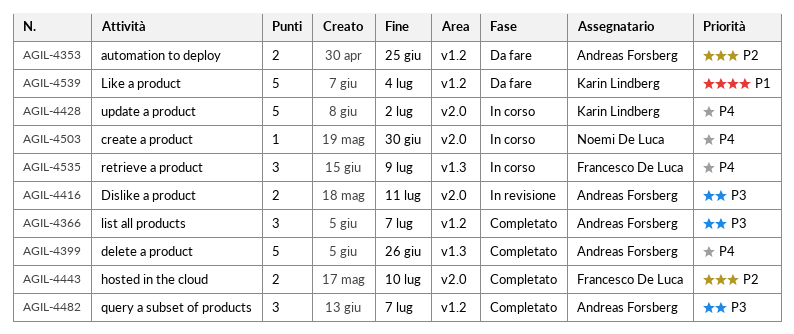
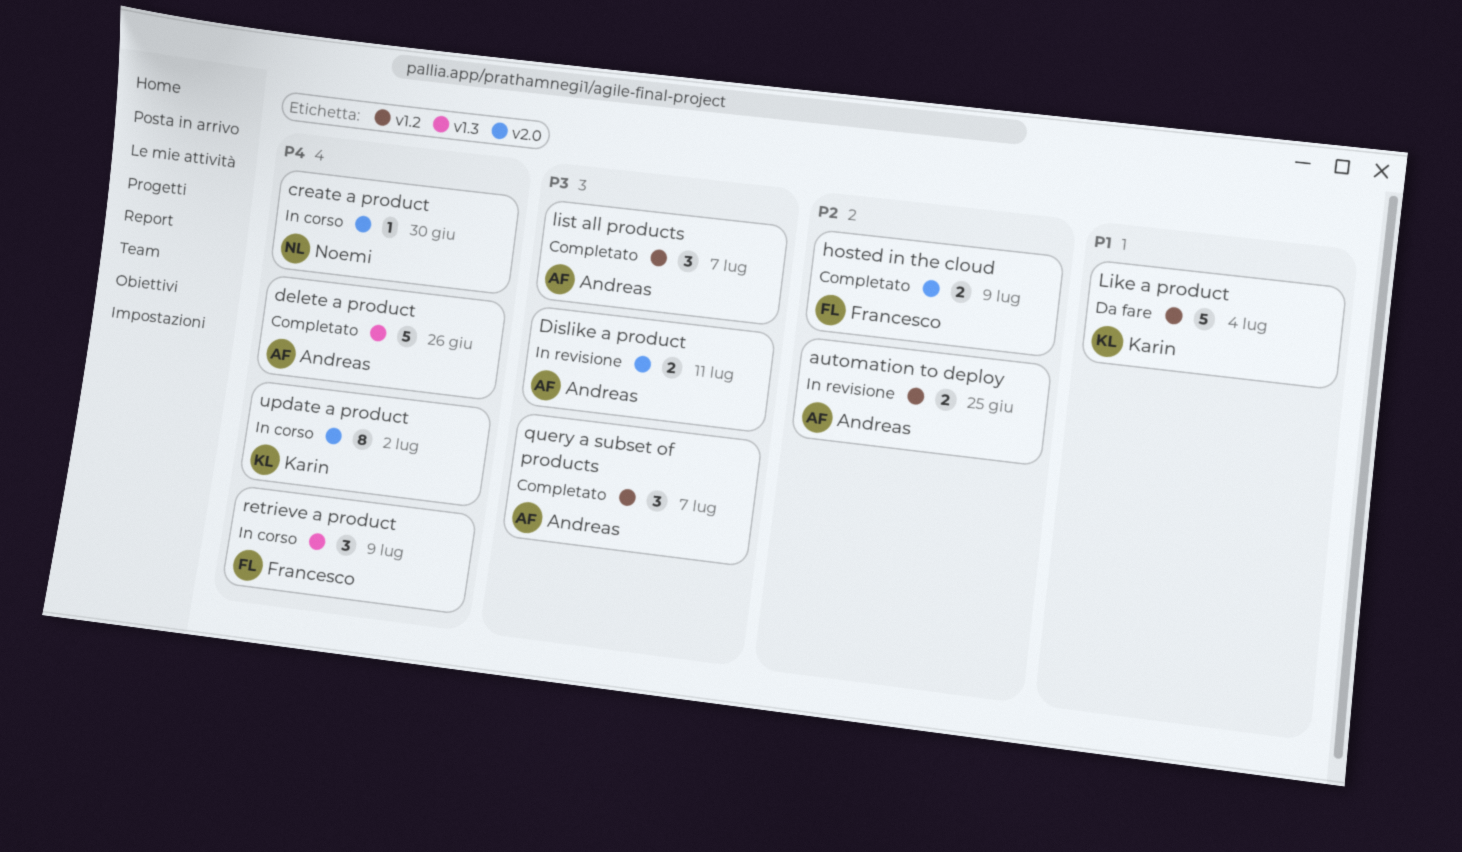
automation to deploy, status: Da fare -> In revisione
hosted in the cloud, due: Jul 10 -> Jul 9
update a product, estimate: 5 -> 8

